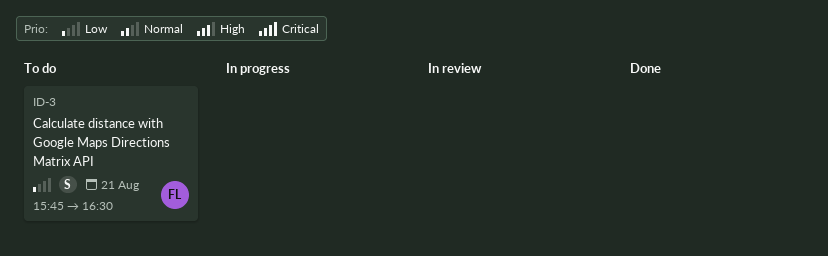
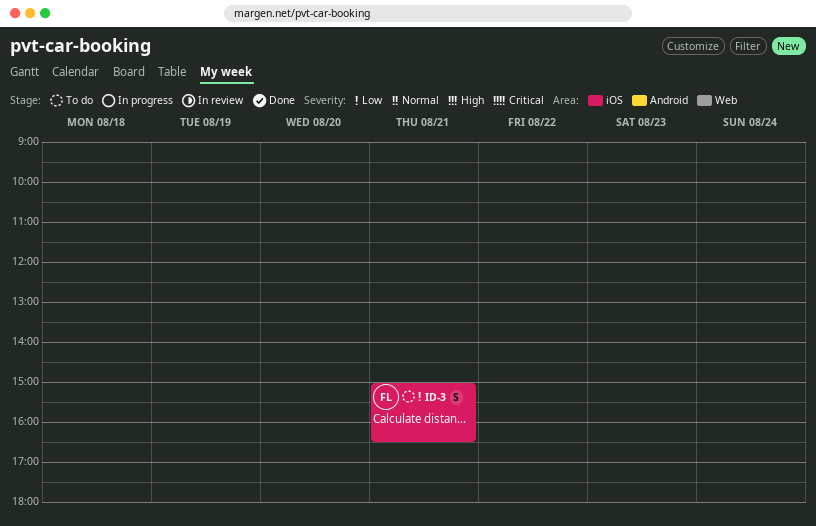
ID-3, begins: 15:45 -> 15:00

